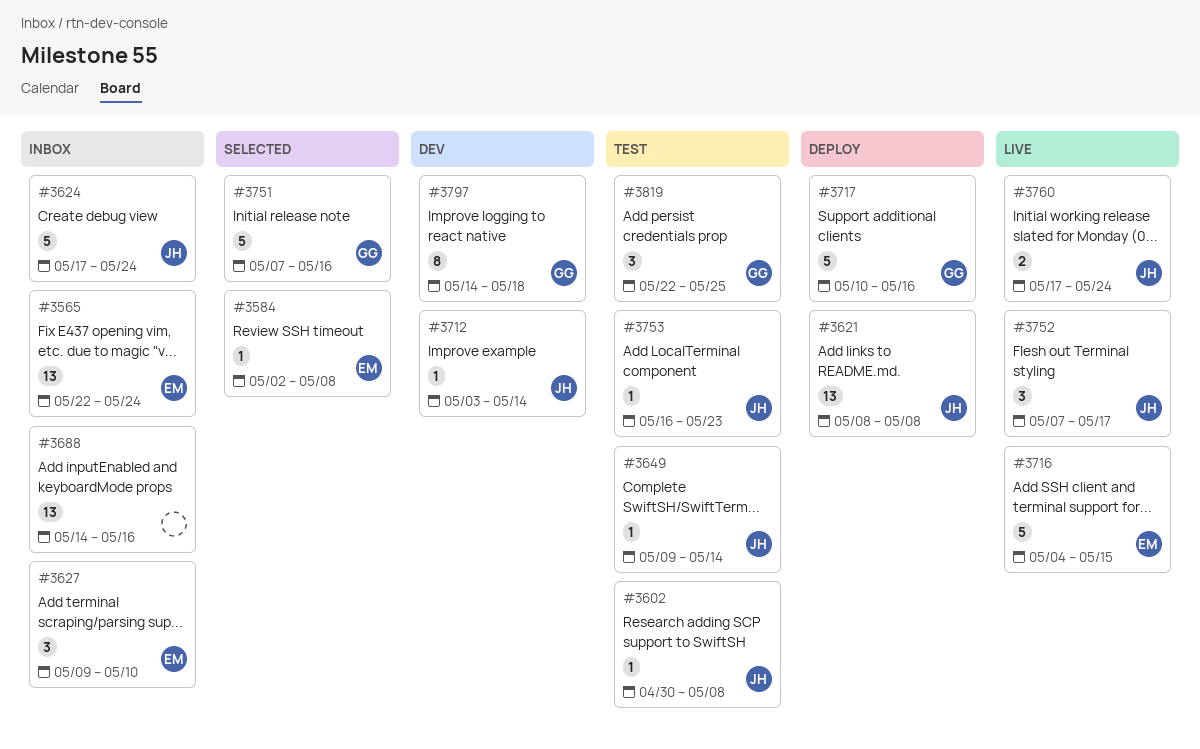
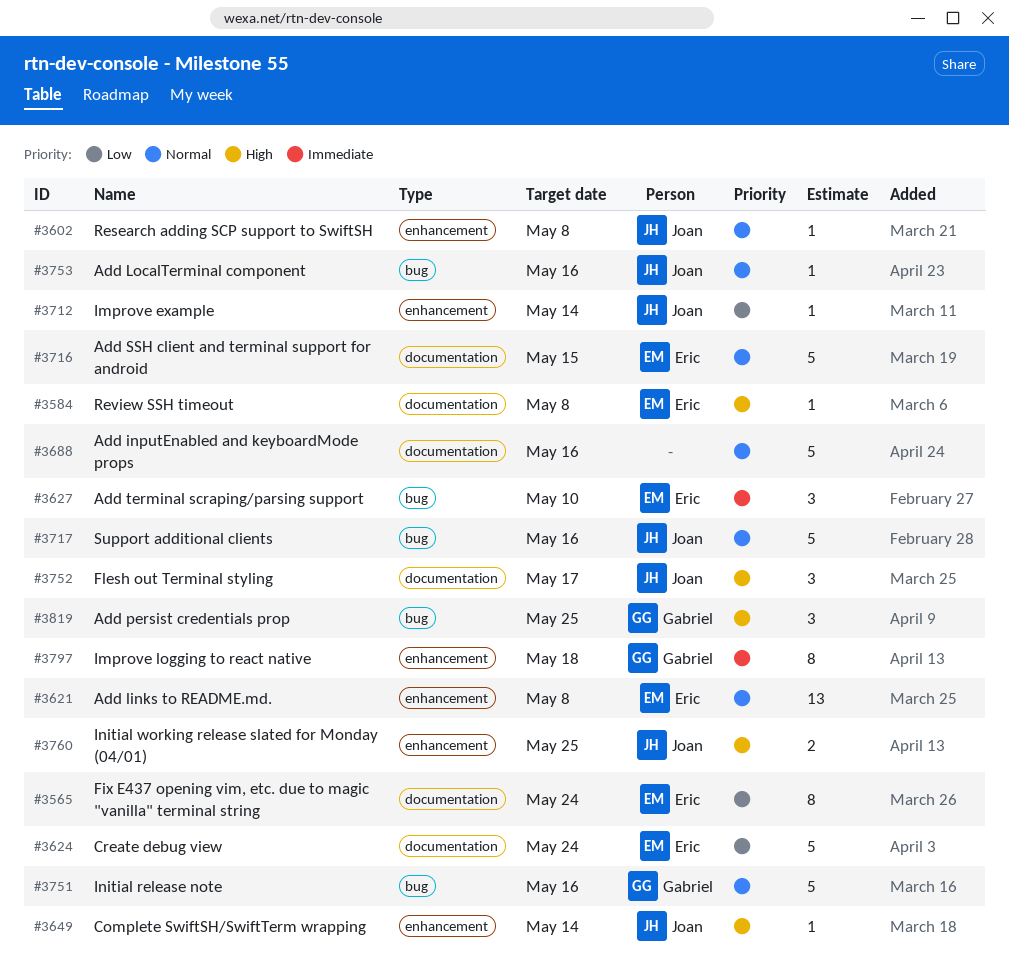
#3565, estimate: 13 -> 8
#3621, owner: Joan -> Eric
#3624, owner: Joan -> Eric
#3688, estimate: 13 -> 5
#3717, owner: Gabriel -> Joan
#3753, due: May 23 -> May 16
#3760, due: May 24 -> May 25

